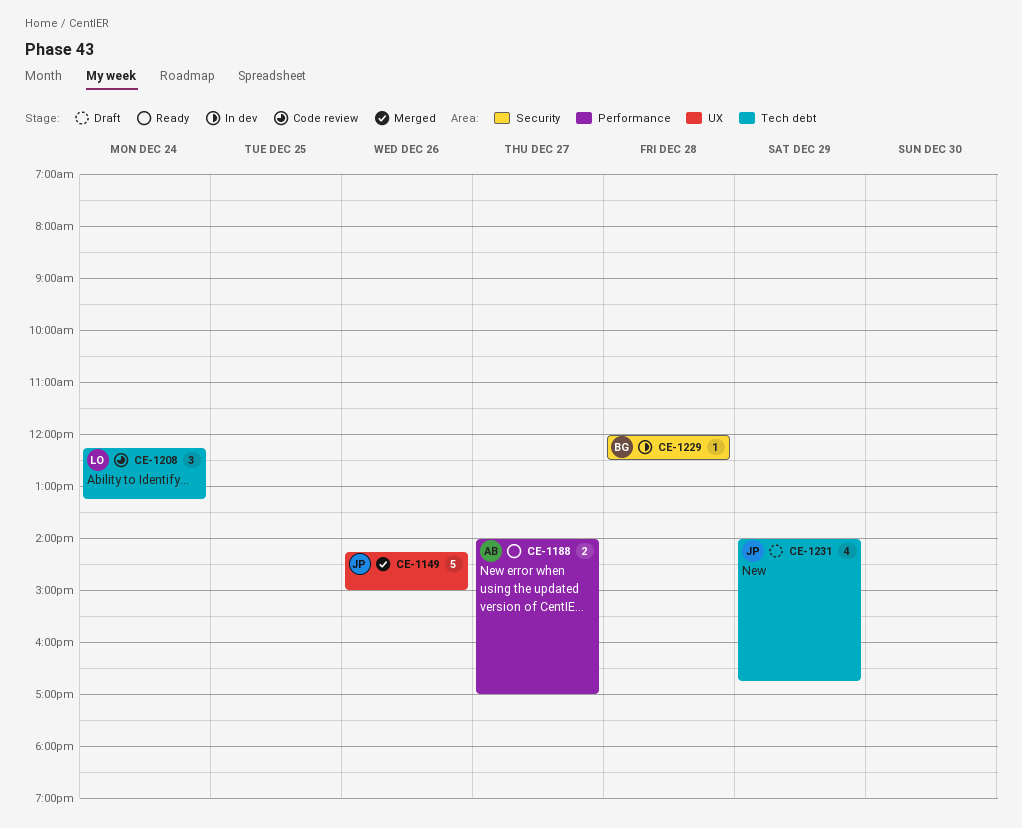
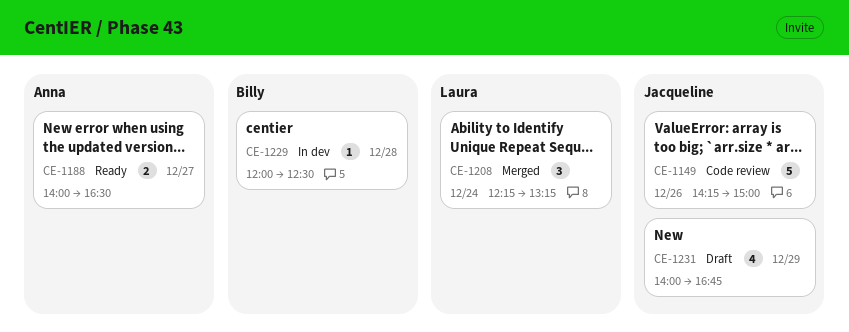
CE-1149, status: Merged -> Code review
CE-1188, ends: 17:00 -> 16:30
CE-1208, status: Code review -> Merged

